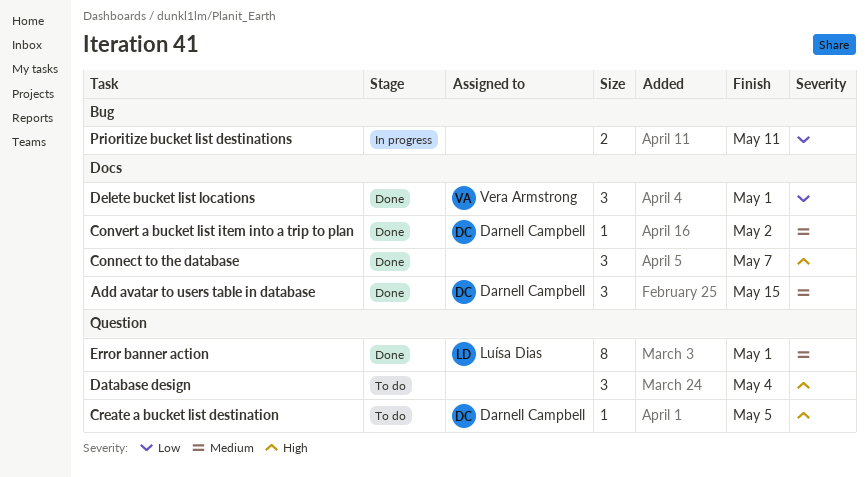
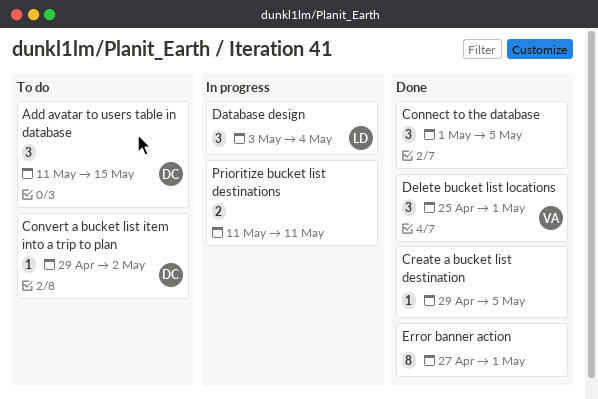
Add avatar to users table in database, status: Done -> To do
Connect to the database, due: May 7 -> May 5
Convert a bucket list item into a trip to plan, status: Done -> To do
Create a bucket list destination, status: To do -> Done
Create a bucket list destination, owner: Darnell Campbell -> none
Database design, status: To do -> In progress
Database design, owner: none -> Luísa Dias
Error banner action, owner: Luísa Dias -> none

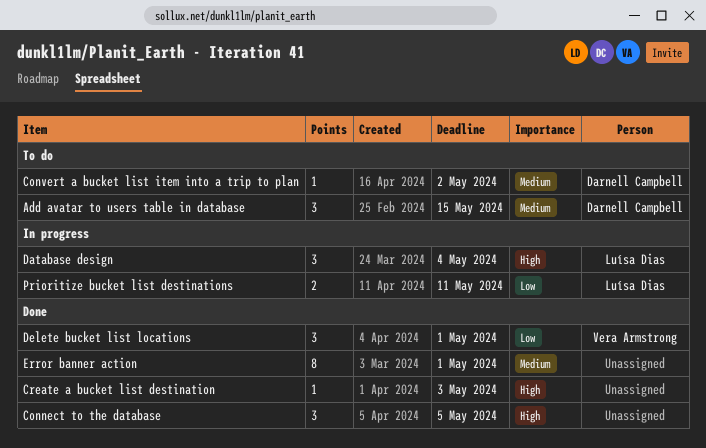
Create a bucket list destination, due: May 5 -> May 3
Prioritize bucket list destinations, owner: none -> Luísa Dias

